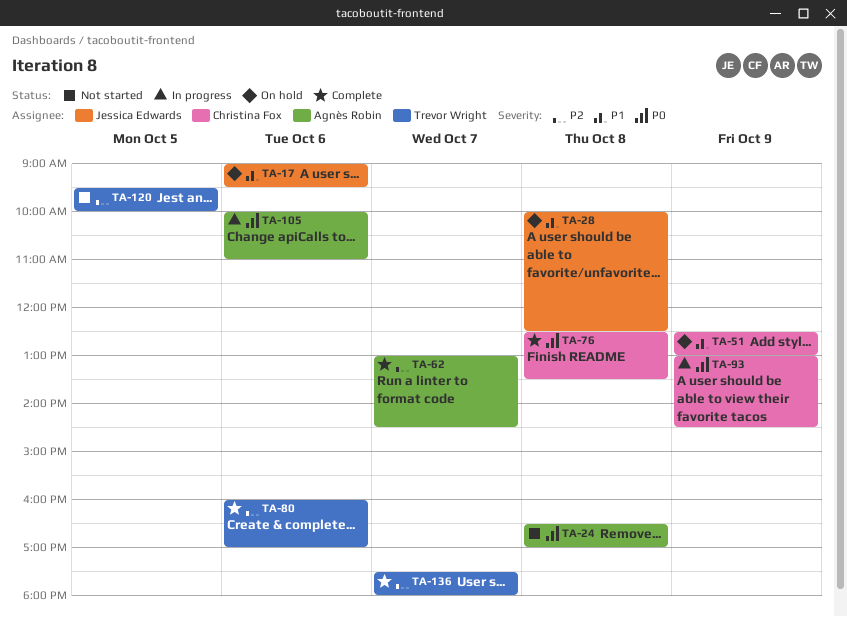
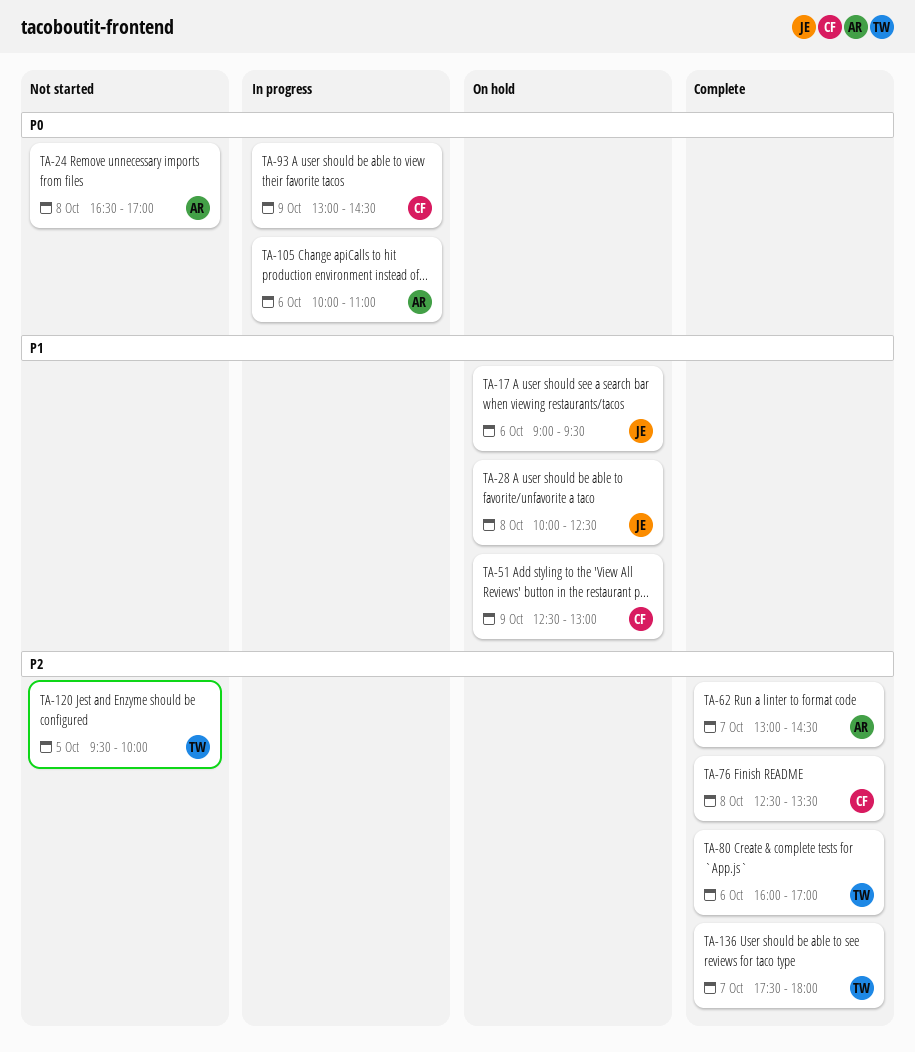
TA-76, priority: P0 -> P2

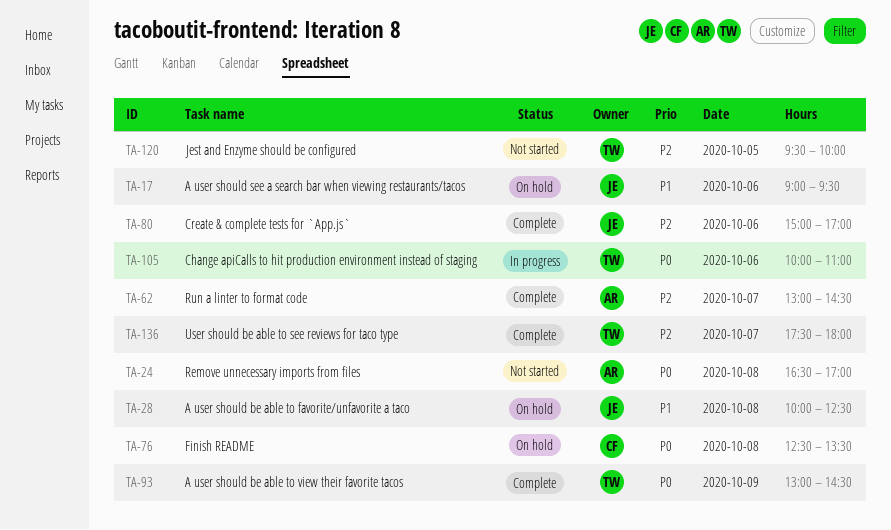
TA-51: present -> none
TA-76, status: Complete -> On hold
TA-76, priority: P2 -> P0
TA-80, owner: TW -> JE
TA-80, begins: 16:00 -> 15:00
TA-93, status: In progress -> Complete
TA-93, owner: CF -> TW
TA-105, owner: AR -> TW

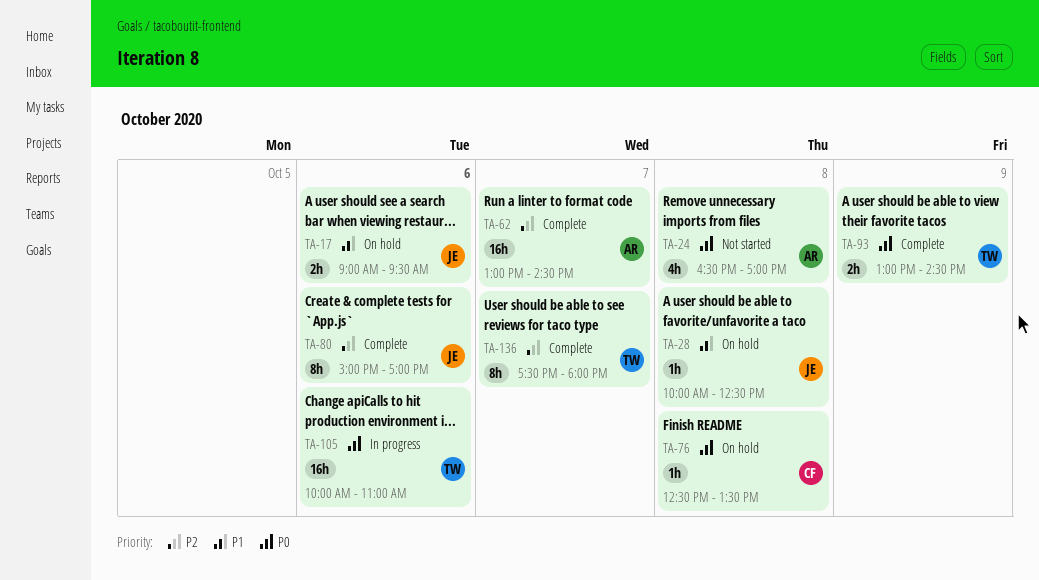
TA-120: present -> none

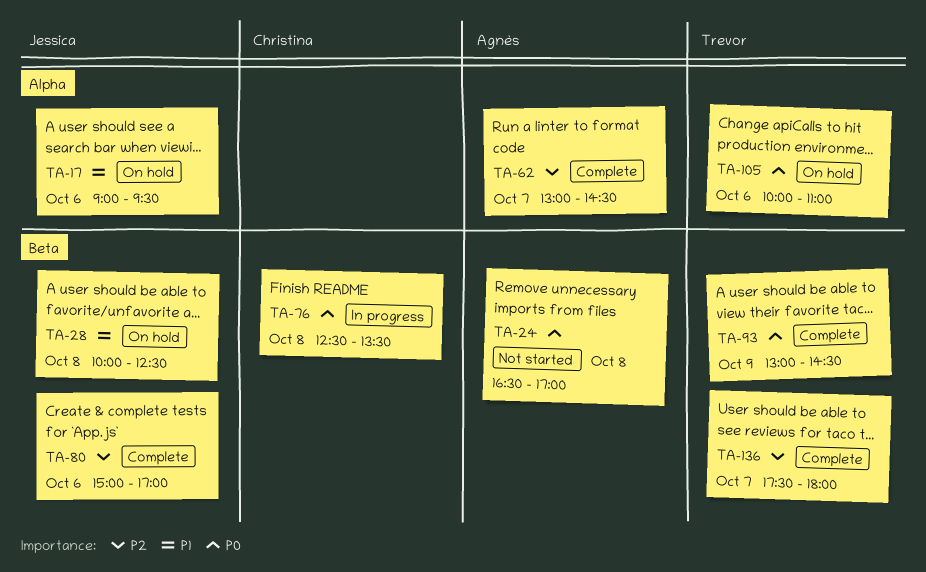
TA-76, status: On hold -> In progress
TA-105, status: In progress -> On hold

